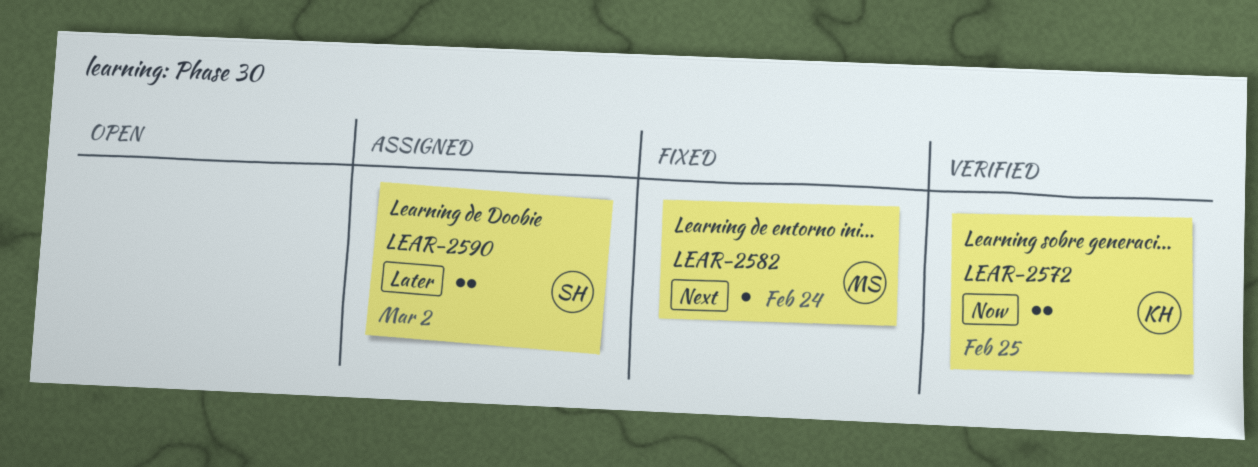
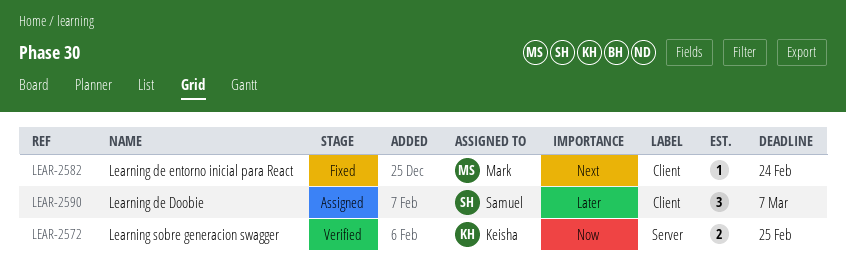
LEAR-2590, estimate: 2 -> 3
LEAR-2590, due: Mar 2 -> Mar 7

